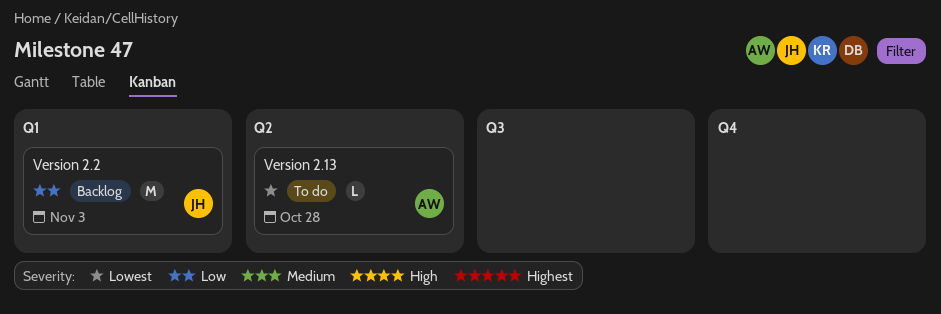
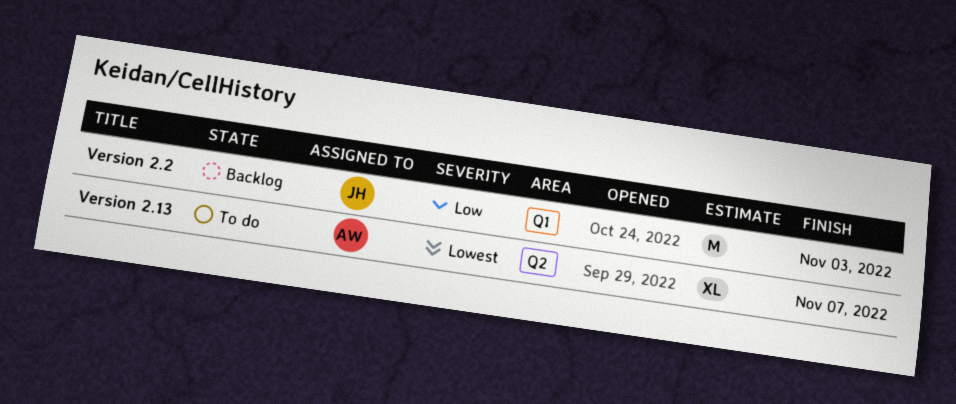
Version 2.13, estimate: L -> XL
Version 2.13, due: Oct 28 -> Nov 7

